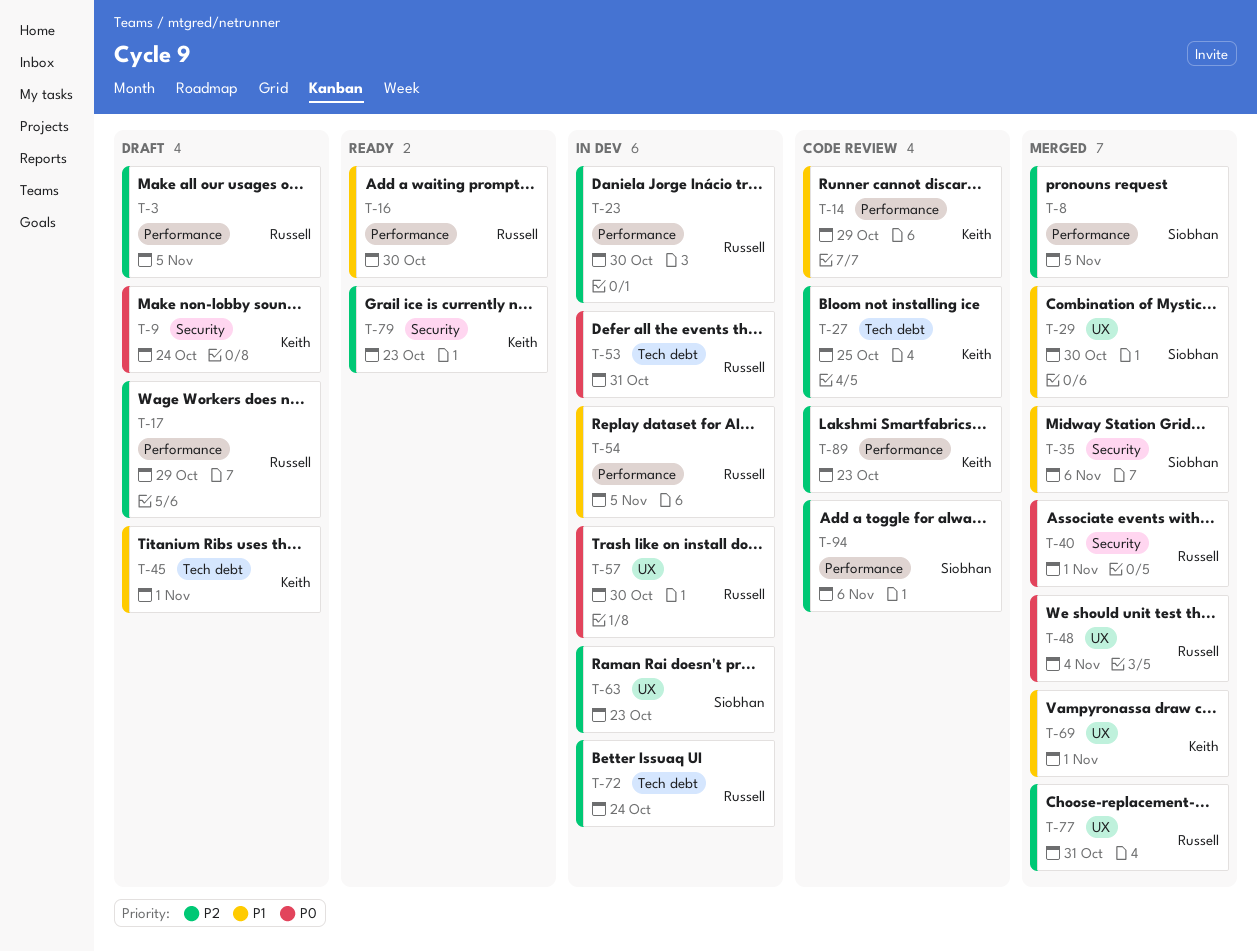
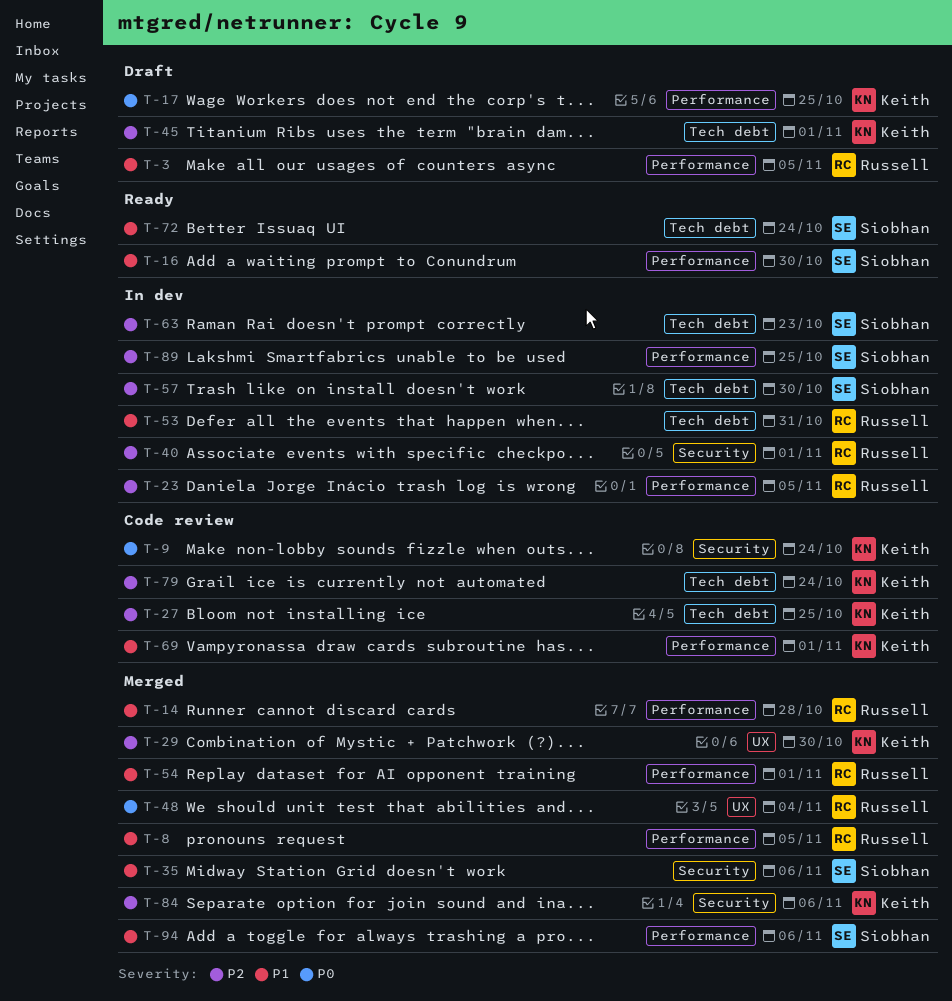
T-3, priority: P2 -> P1
T-8, owner: Siobhan -> Russell
T-8, priority: P2 -> P1
T-9, status: Draft -> Code review
T-14, status: Code review -> Merged
T-14, owner: Keith -> Russell
T-14, due: Oct 29 -> Oct 28
T-16, owner: Russell -> Siobhan
T-17, owner: Russell -> Keith
T-17, priority: P2 -> P0
T-17, due: Oct 29 -> Oct 25
T-23, due: Oct 30 -> Nov 5
T-29, owner: Siobhan -> Keith
T-29, priority: P1 -> P2
T-40, status: Merged -> In dev
T-40, priority: P0 -> P2
T-45, priority: P1 -> P2
T-53, priority: P0 -> P1
T-54, status: In dev -> Merged
T-54, due: Nov 5 -> Nov 1
T-57, owner: Russell -> Siobhan
T-57, priority: P0 -> P2
T-57, label: UX -> Tech debt
T-63, label: UX -> Tech debt
T-69, status: Merged -> Code review
T-69, label: UX -> Performance
T-72, status: In dev -> Ready
T-72, owner: Russell -> Siobhan
T-72, priority: P2 -> P1
T-77: present -> none
T-79, status: Ready -> Code review
T-79, label: Security -> Tech debt
T-79, due: Oct 23 -> Oct 24
T-84: none -> present
T-89, status: Code review -> In dev
T-89, owner: Keith -> Siobhan
T-89, due: Oct 23 -> Oct 25
T-94, status: Code review -> Merged
T-94, priority: P2 -> P1

